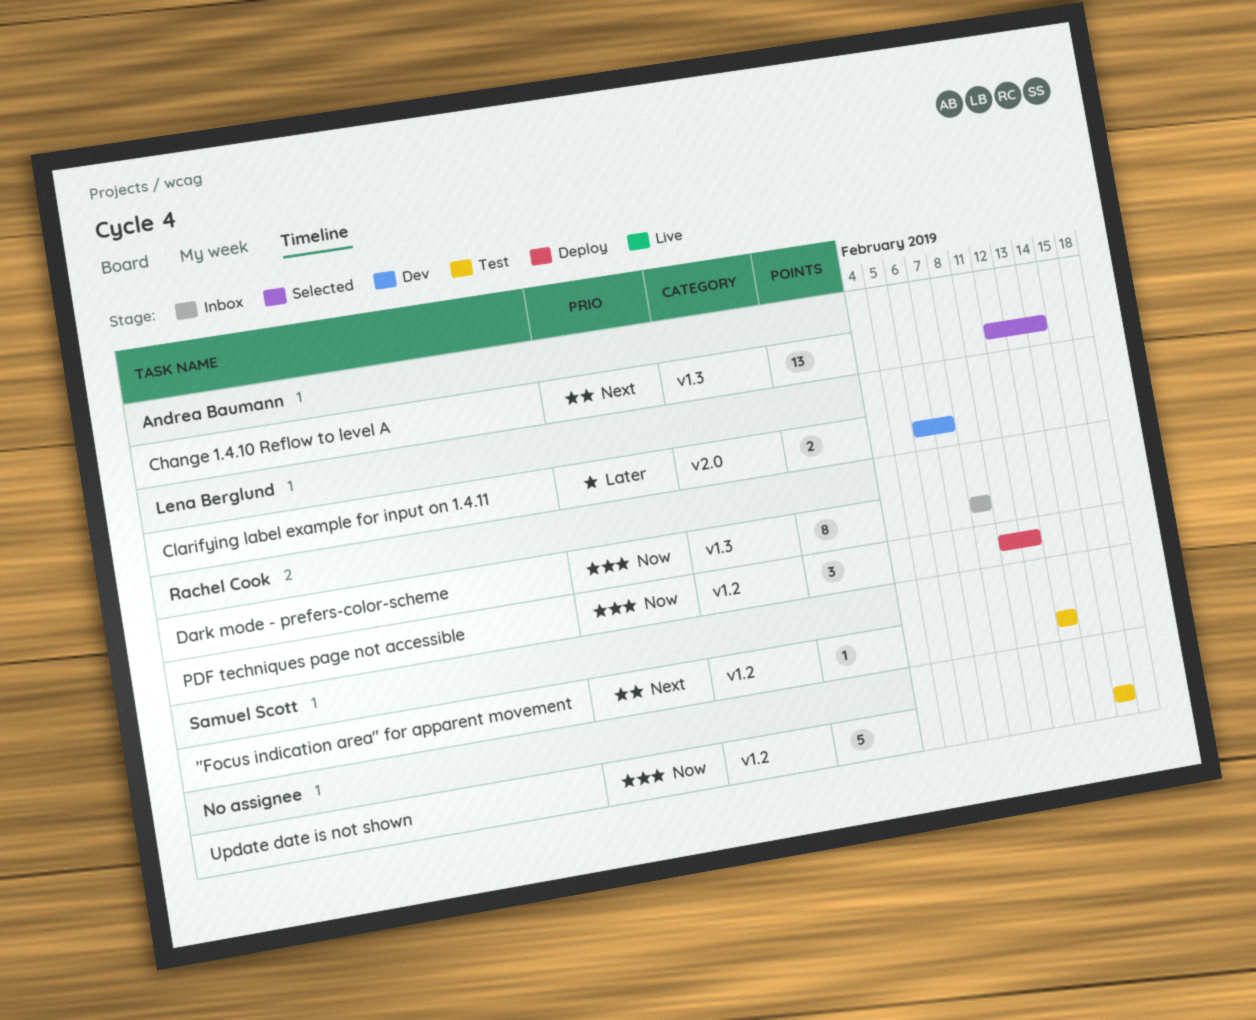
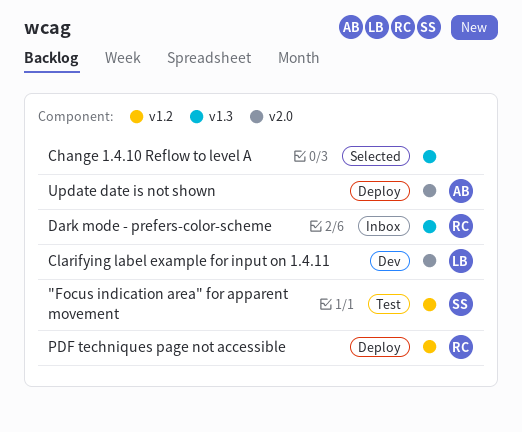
Change 1.4.10 Reflow to level A, owner: Andrea Baumann -> none
Update date is not shown, status: Test -> Deploy
Update date is not shown, owner: none -> Andrea Baumann
Update date is not shown, label: v1.2 -> v2.0

